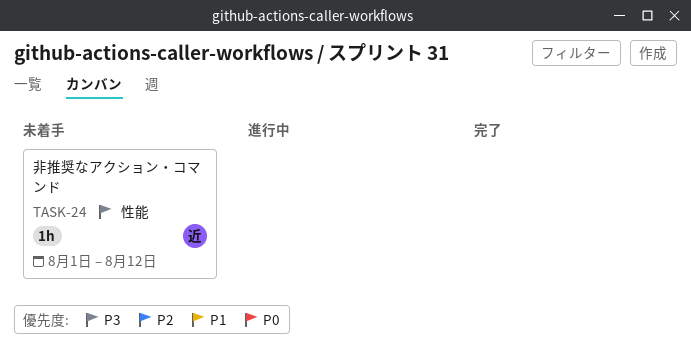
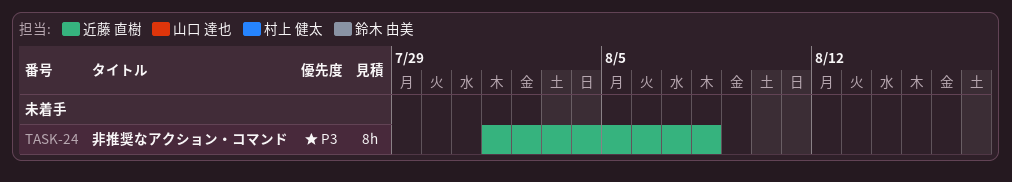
TASK-24, estimate: 1h -> 8h
TASK-24, due: Aug 12 -> Aug 8

